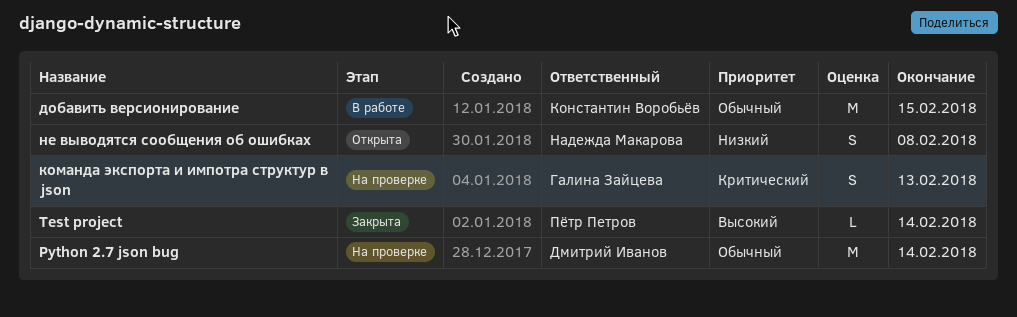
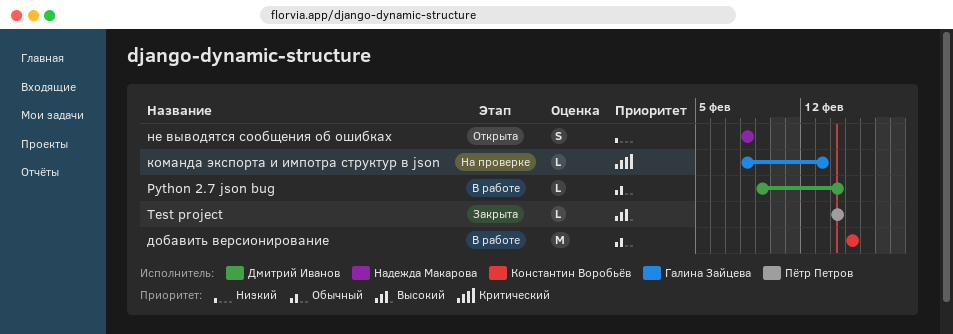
Python 2.7 json bug, status: На проверке -> В работе
Python 2.7 json bug, estimate: M -> L
команда экспорта и импотра структур в json, estimate: S -> L

